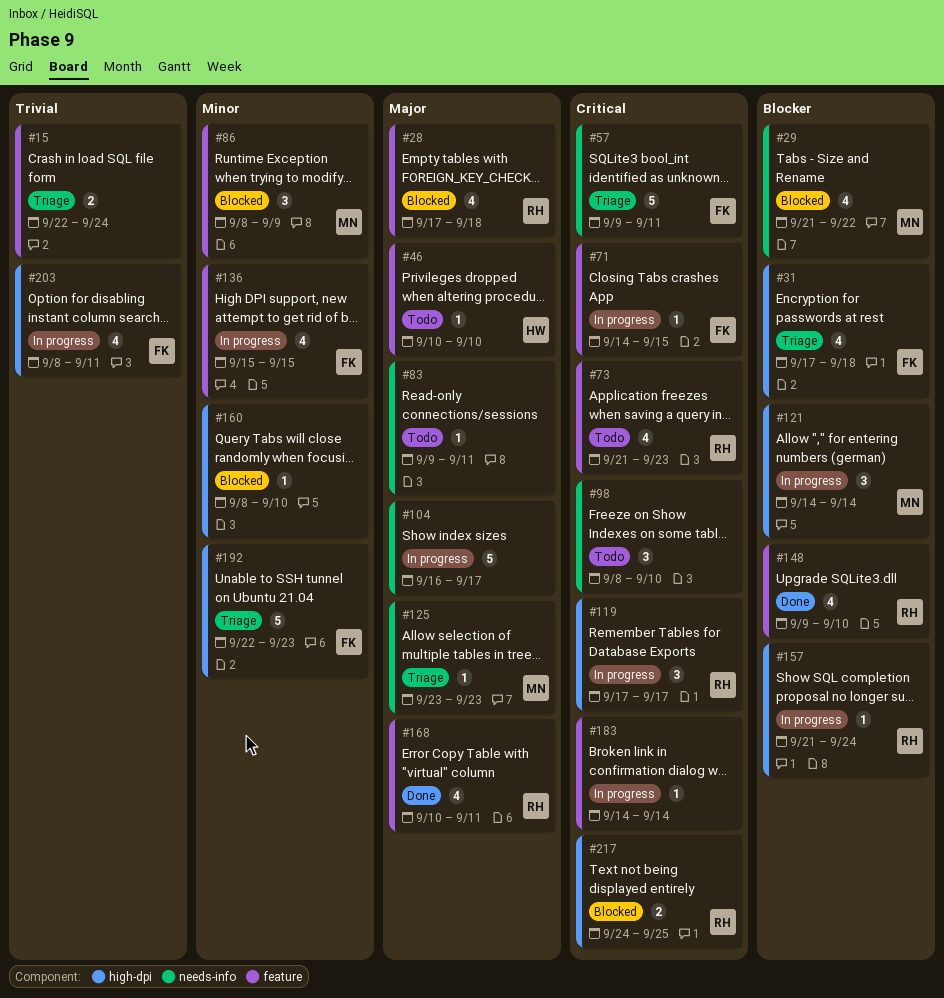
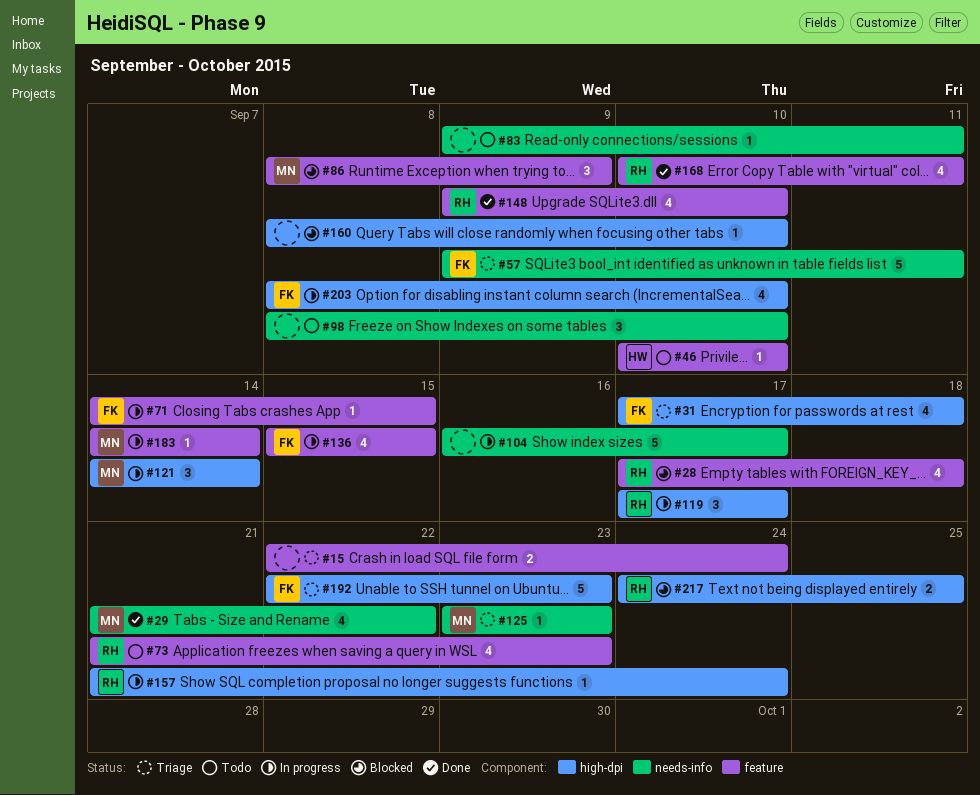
#29, status: Blocked -> Done
#183, owner: none -> MN
#203, due: Sep 11 -> Sep 10

